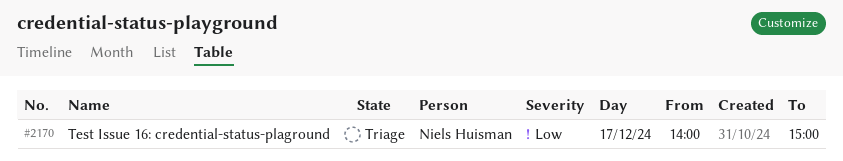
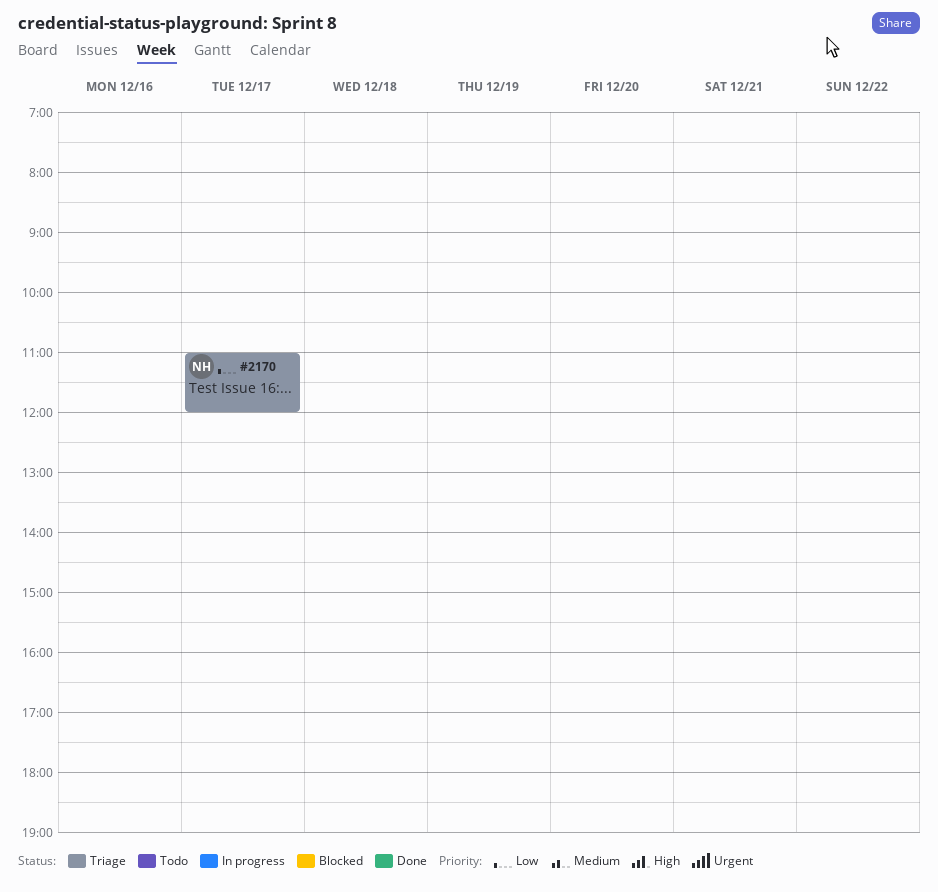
#2170, begins: 14:00 -> 11:00
#2170, ends: 15:00 -> 12:00

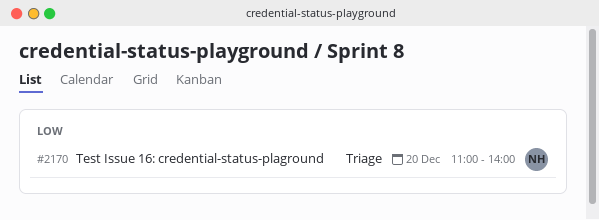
#2170, day: Dec 17 -> Dec 20
#2170, ends: 12:00 -> 14:00

